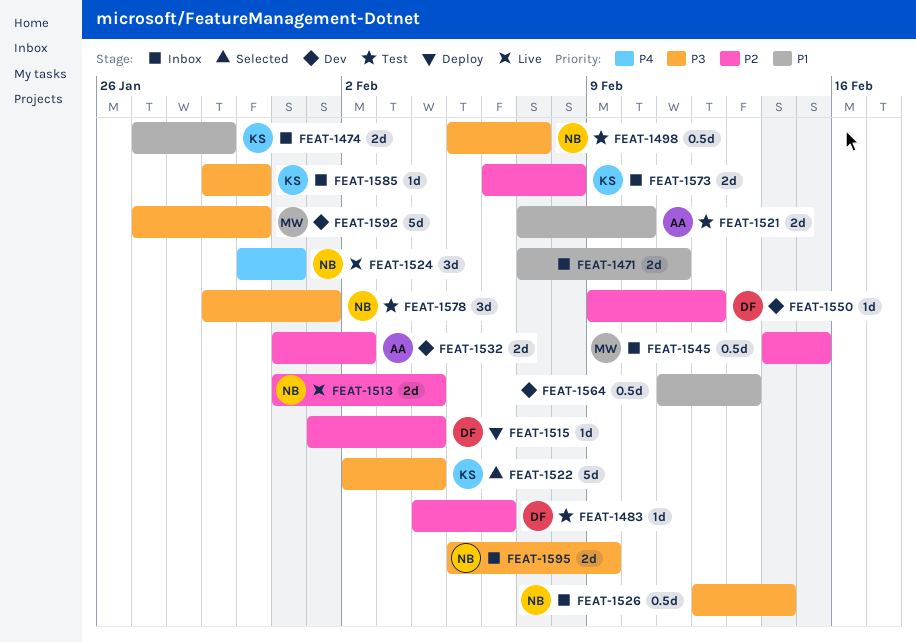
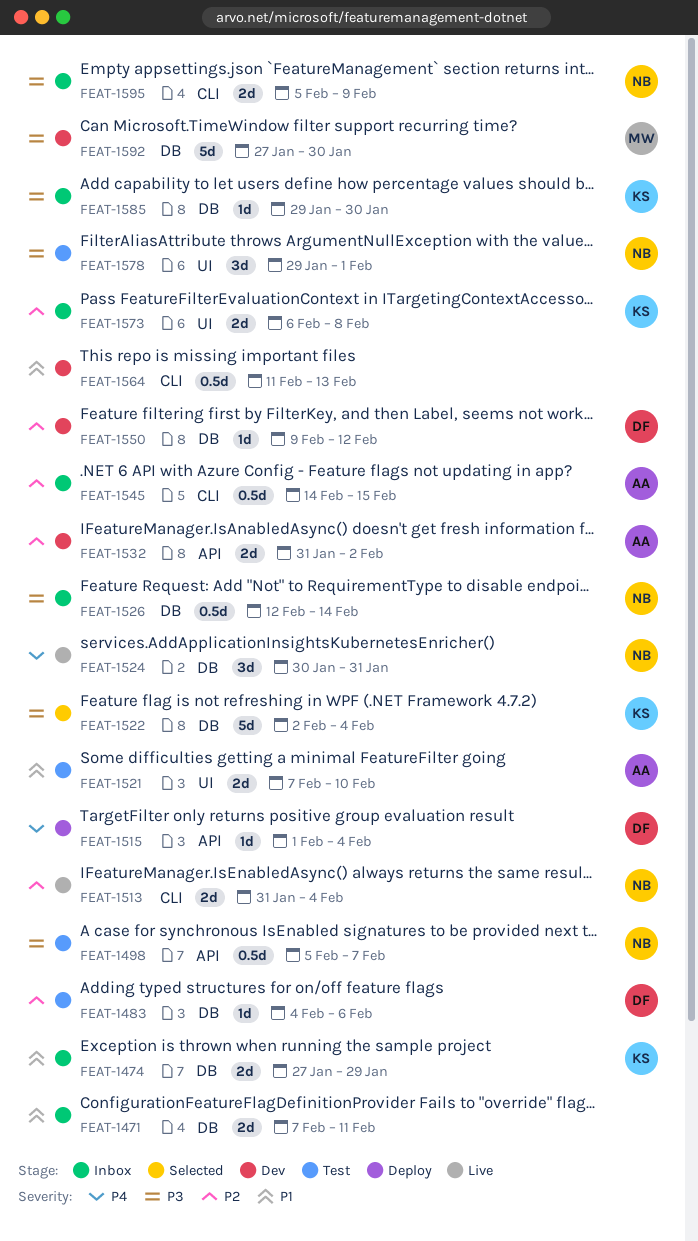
FEAT-1515, priority: P2 -> P4
FEAT-1545, owner: MW -> AA

